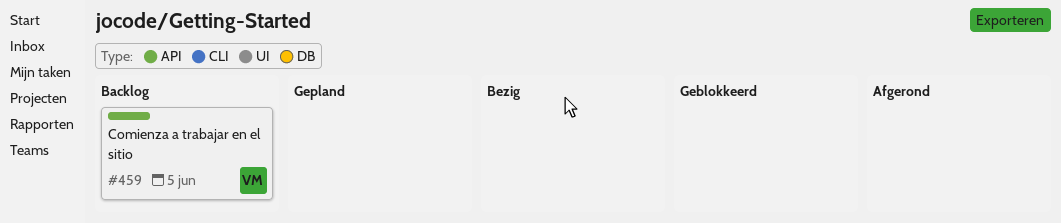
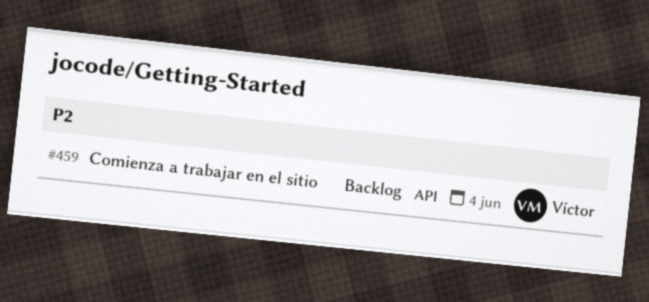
#459, due: Jun 5 -> Jun 4

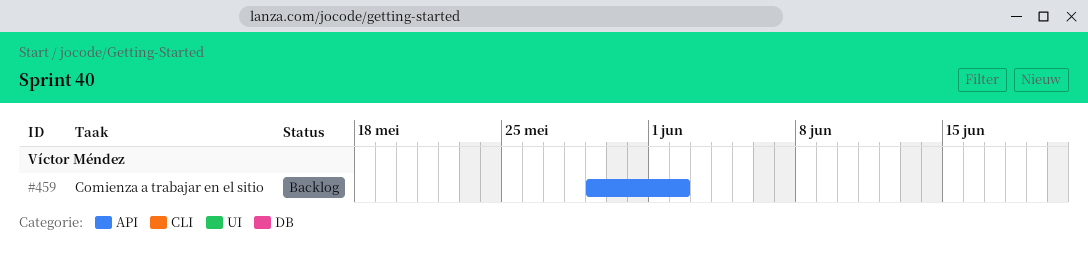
#459, due: Jun 4 -> Jun 2

